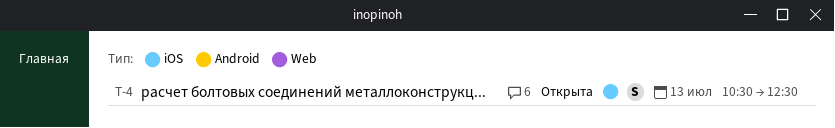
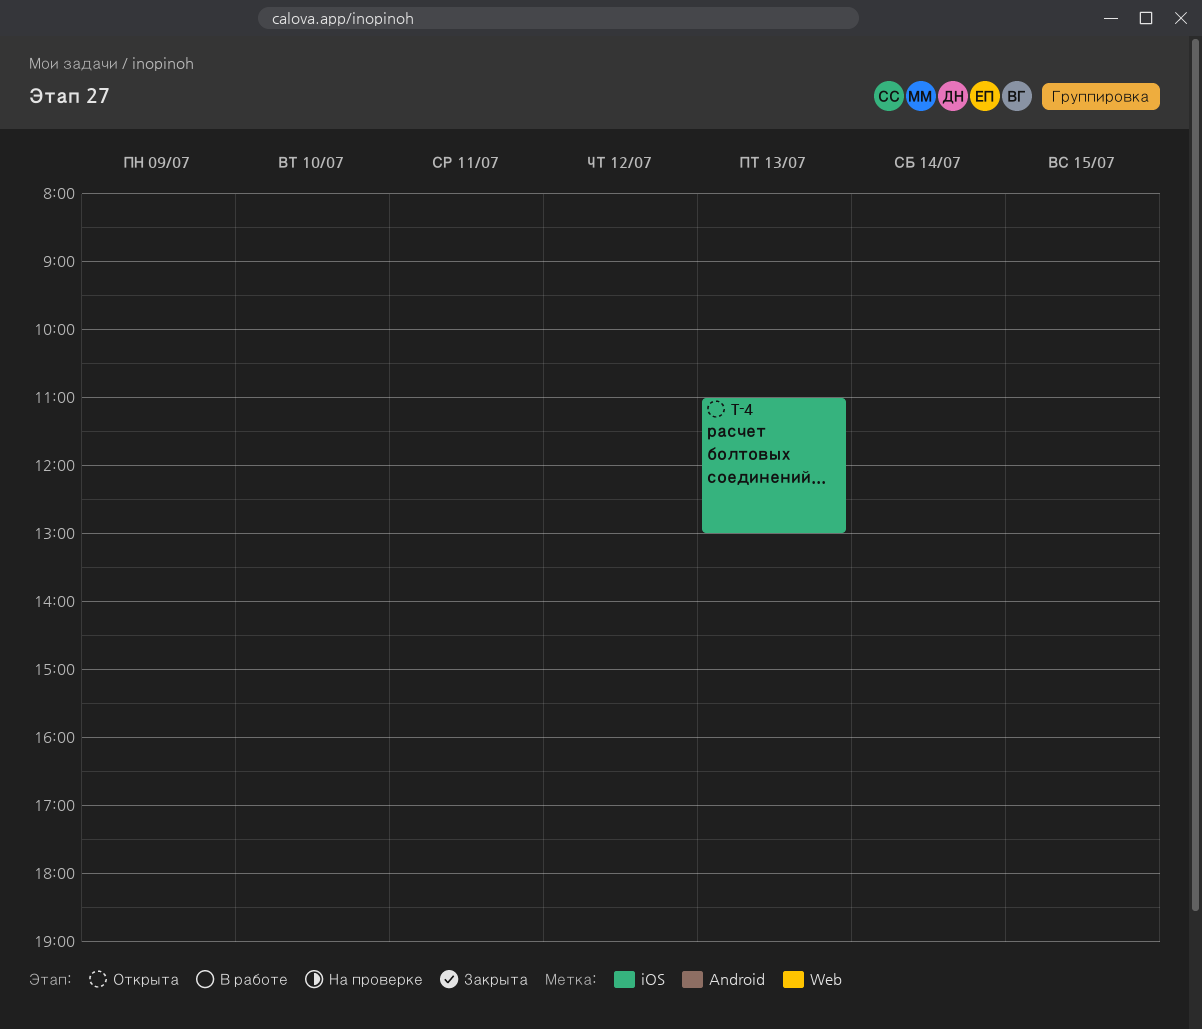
T-4, begins: 10:30 -> 11:00
T-4, ends: 12:30 -> 13:00

